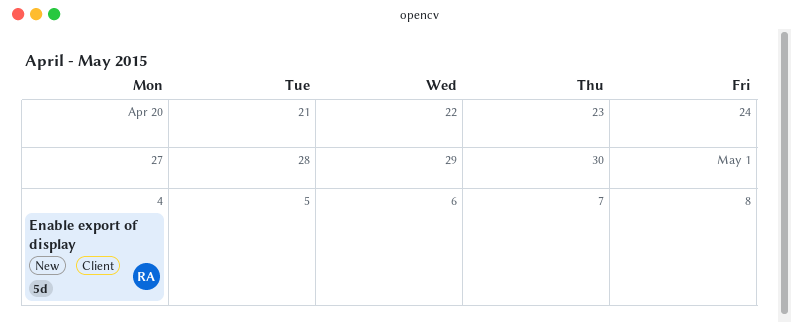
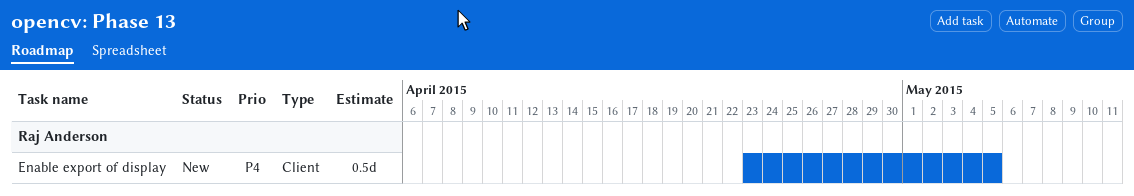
Enable export of display, estimate: 5d -> 0.5d
Enable export of display, due: May 4 -> May 5

